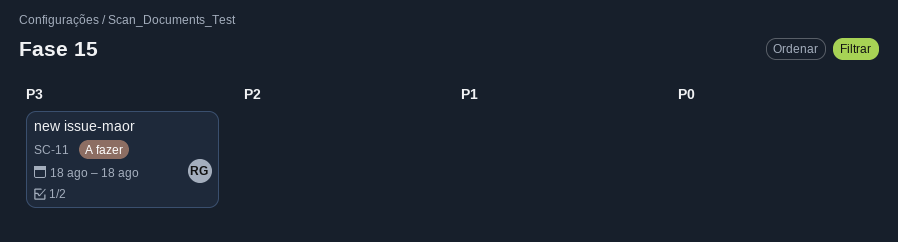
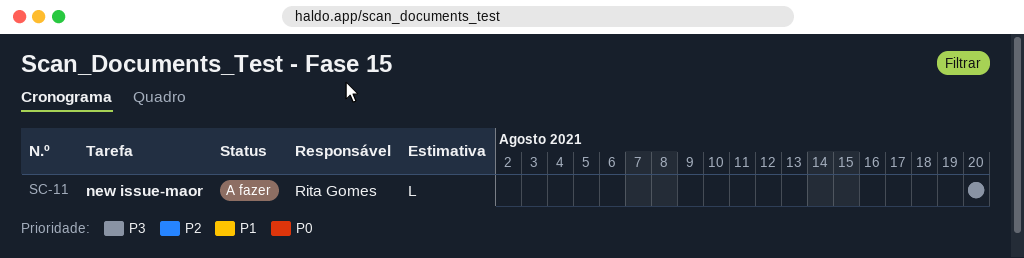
SC-11, start: Aug 18 -> Aug 20
SC-11, due: Aug 18 -> Aug 20

